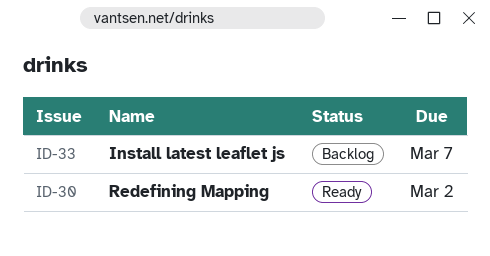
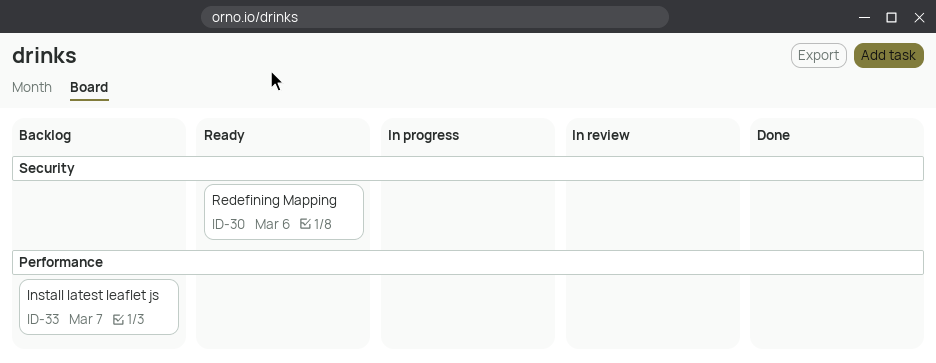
ID-30, due: Mar 2 -> Mar 6

